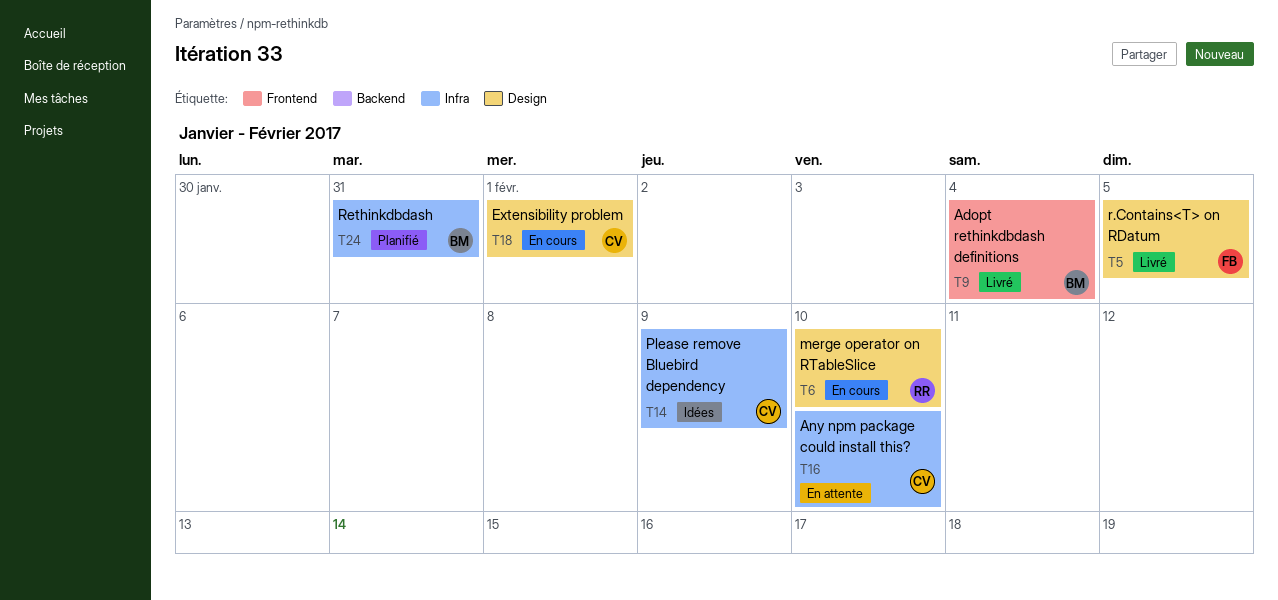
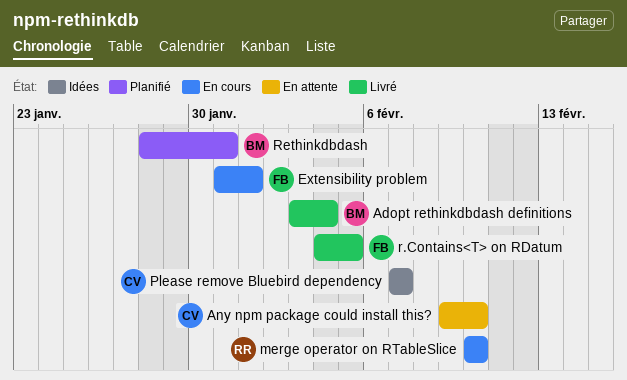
Extensibility problem, owner: CV -> FB
Please remove Bluebird dependency, due: Feb 9 -> Feb 7

